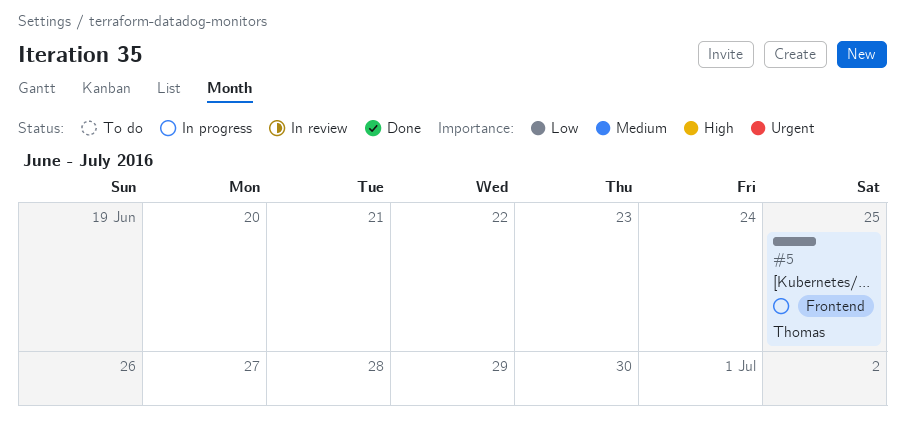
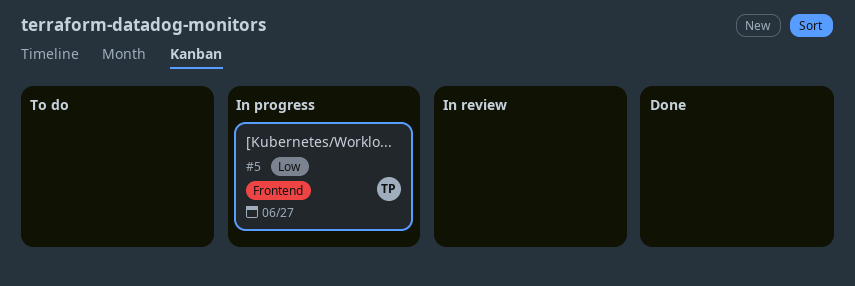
#5, due: Jun 25 -> Jun 27

